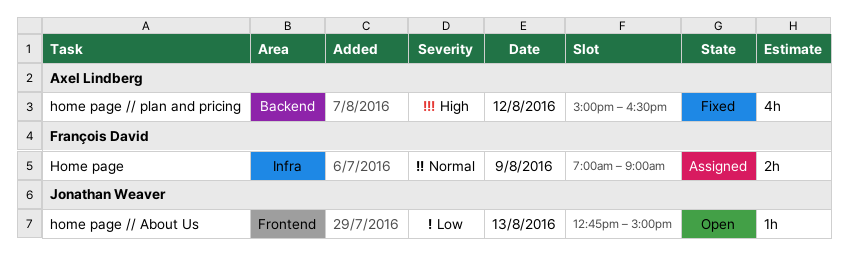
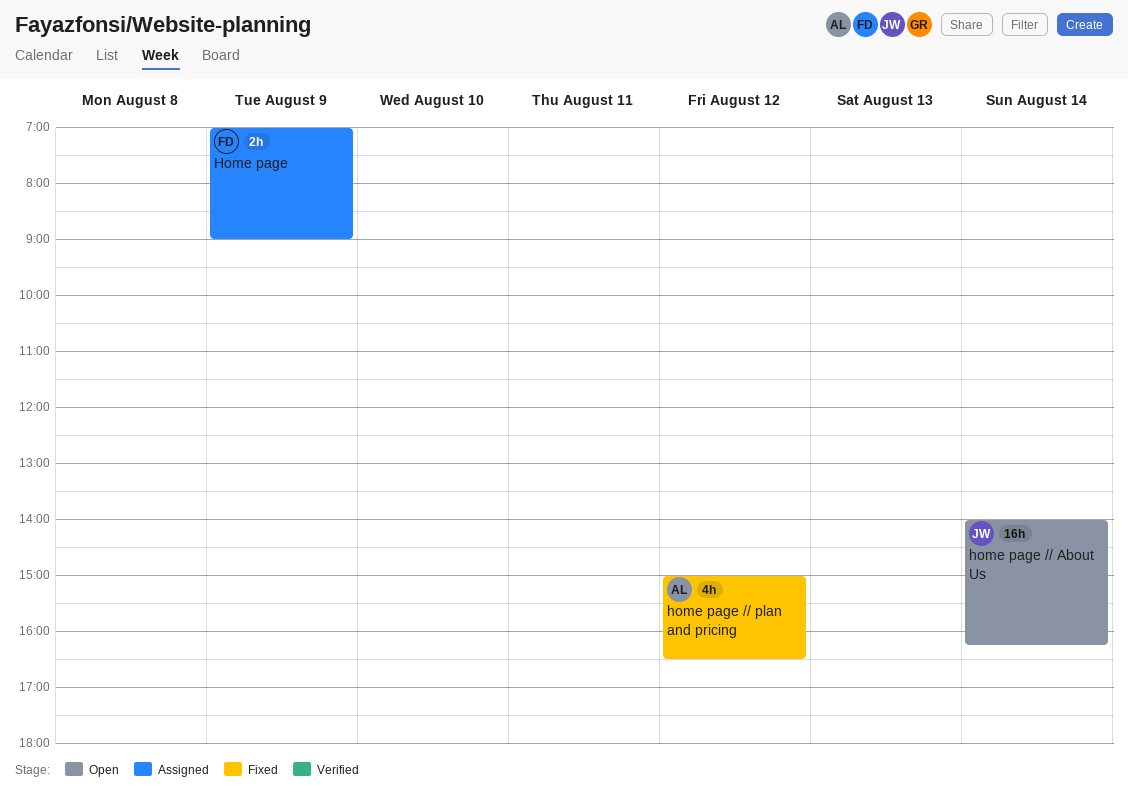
home page // About Us, estimate: 1h -> 16h
home page // About Us, day: Aug 13 -> Aug 14
home page // About Us, begins: 12:45 -> 14:00
home page // About Us, ends: 15:00 -> 16:15

